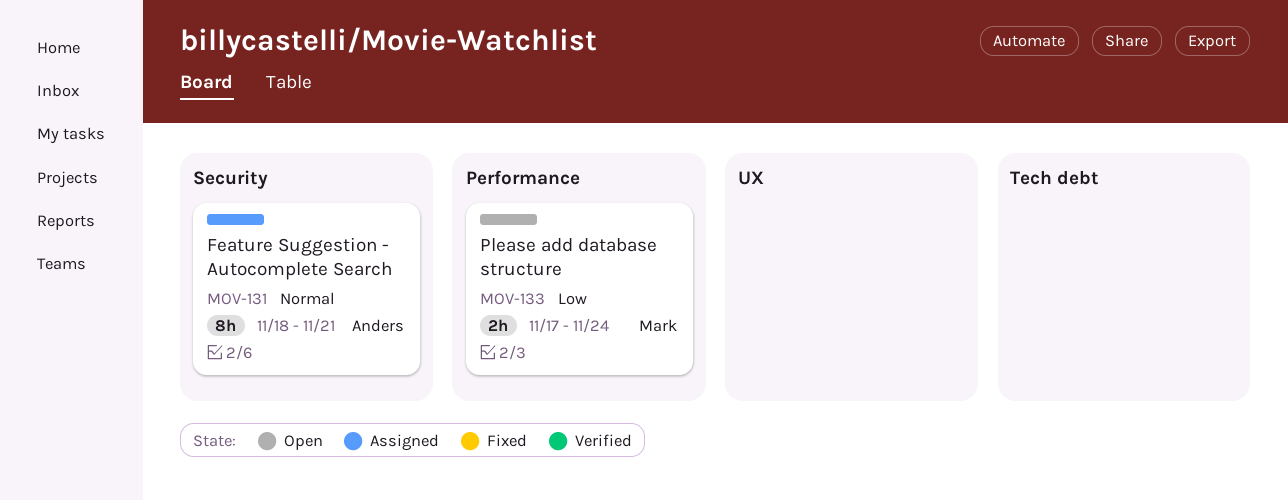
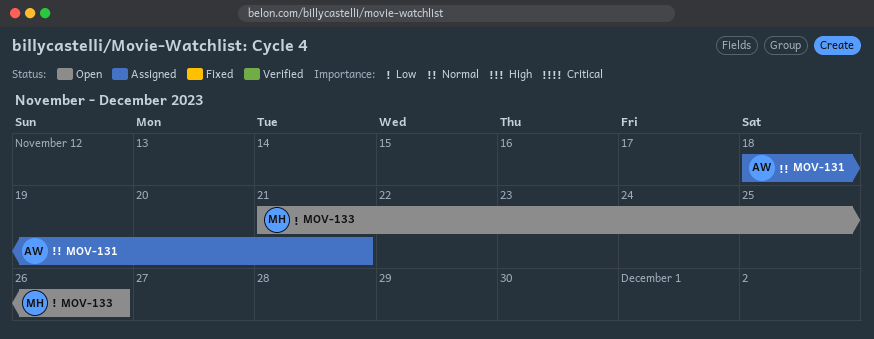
MOV-133, start: Nov 17 -> Nov 21
MOV-133, due: Nov 24 -> Nov 26

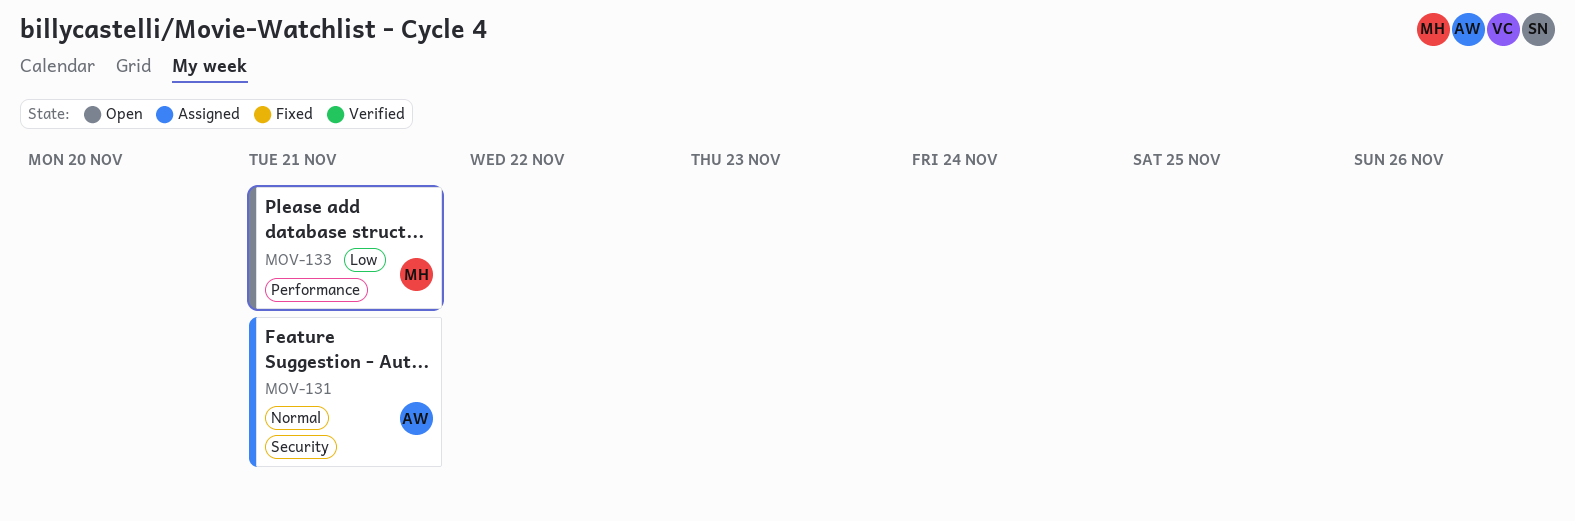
MOV-133, due: Nov 26 -> Nov 21

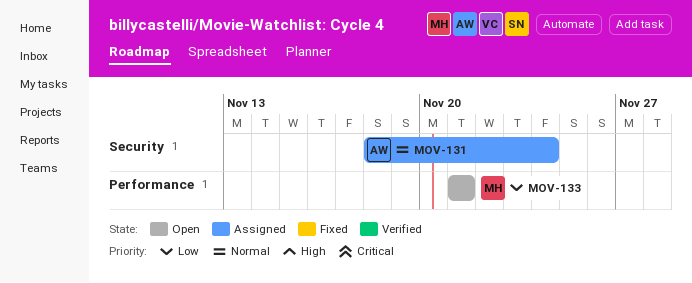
MOV-131, due: Nov 21 -> Nov 24

